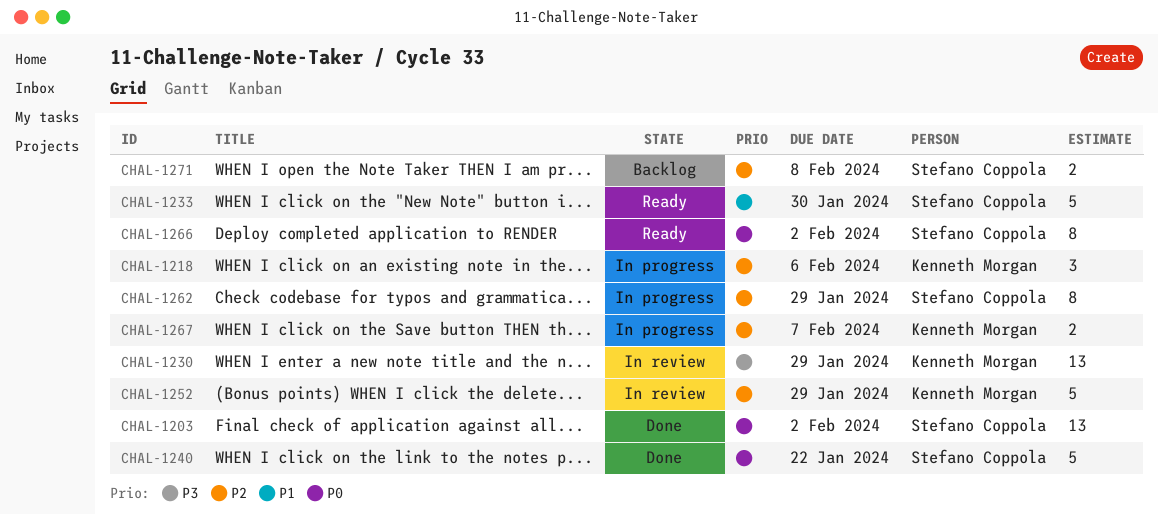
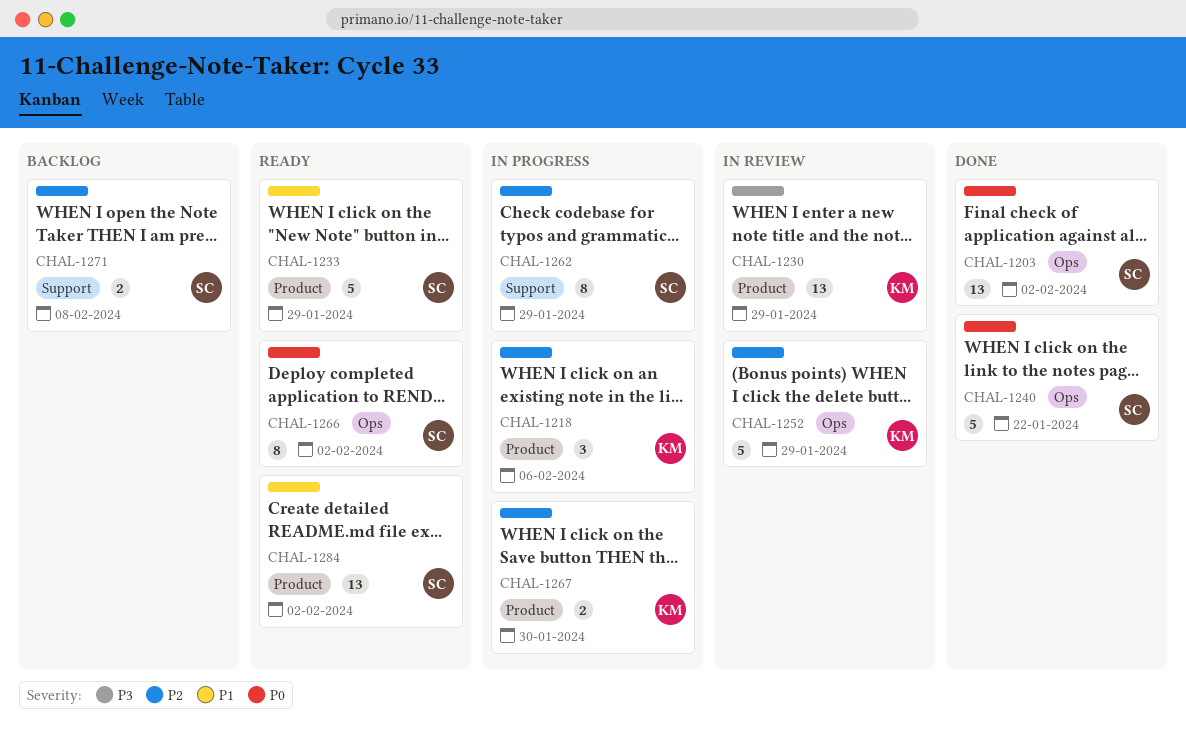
CHAL-1233, due: Jan 30 -> Jan 29
CHAL-1267, due: Feb 7 -> Jan 30
CHAL-1284: none -> present

